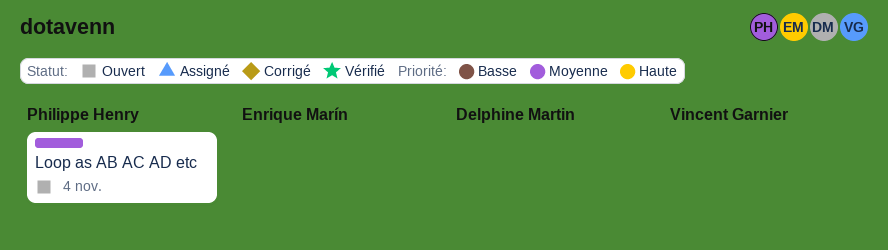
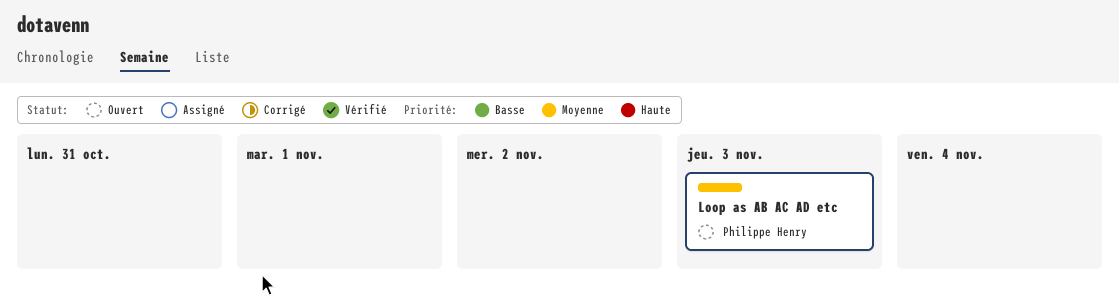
Loop as AB AC AD etc, due: Nov 4 -> Nov 3

